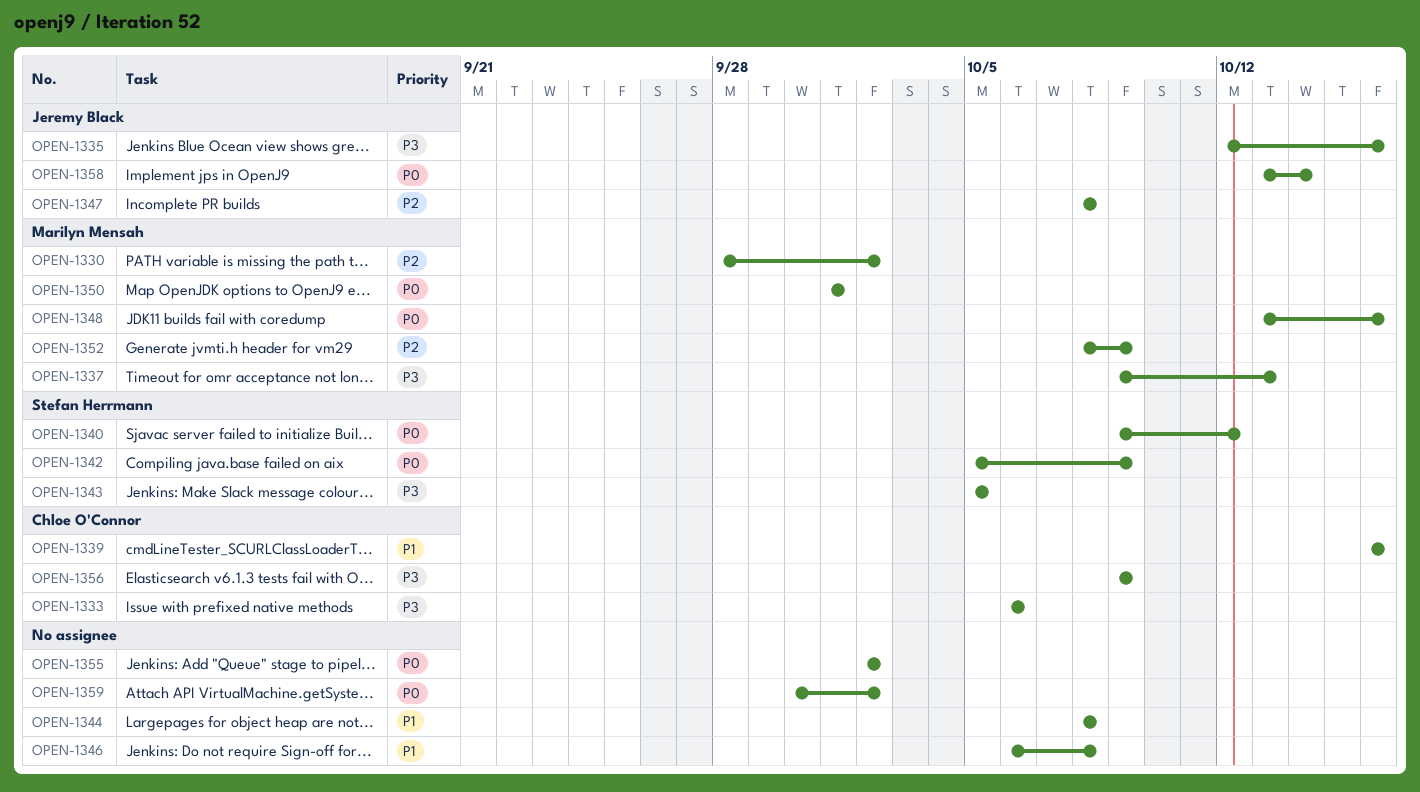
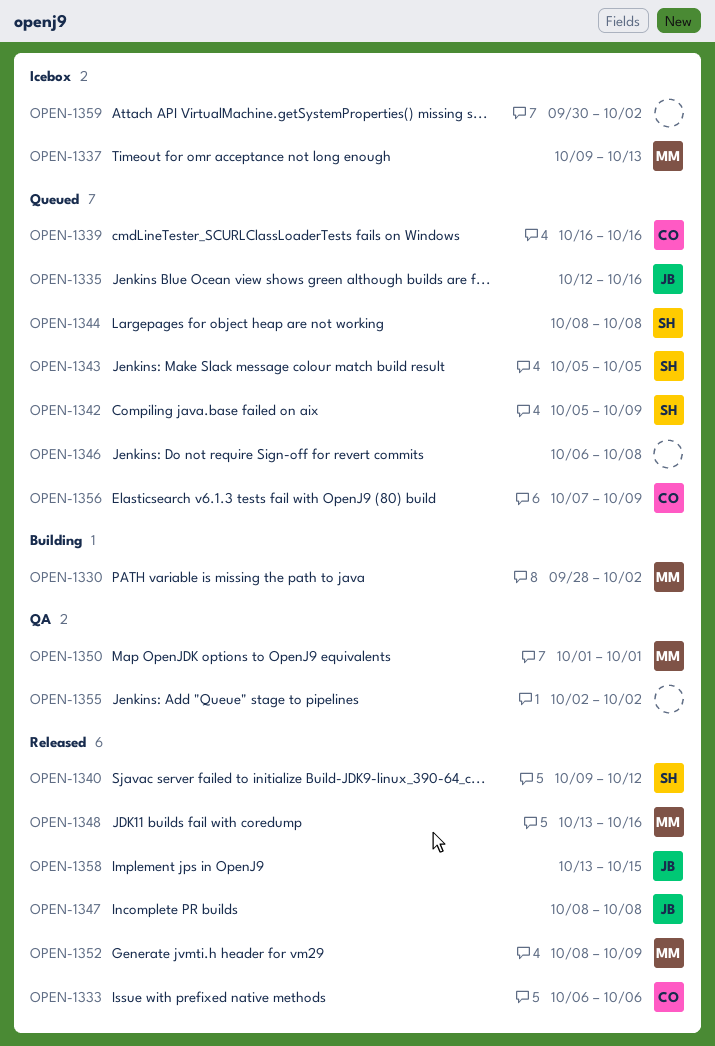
OPEN-1344, owner: none -> Stefan Herrmann
OPEN-1356, start: Oct 9 -> Oct 7
OPEN-1358, due: Oct 14 -> Oct 15

